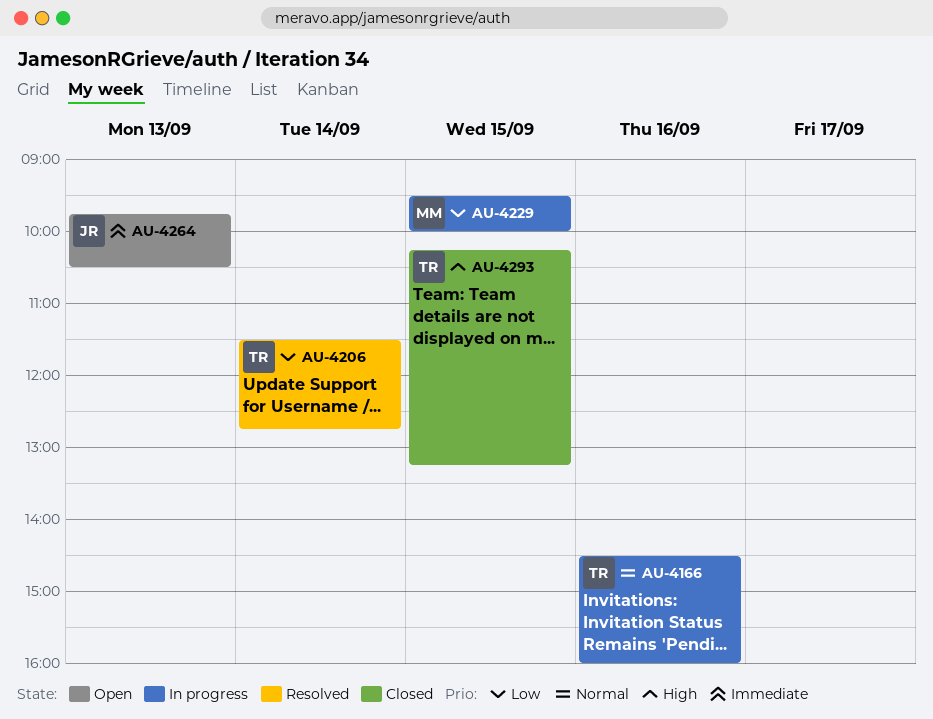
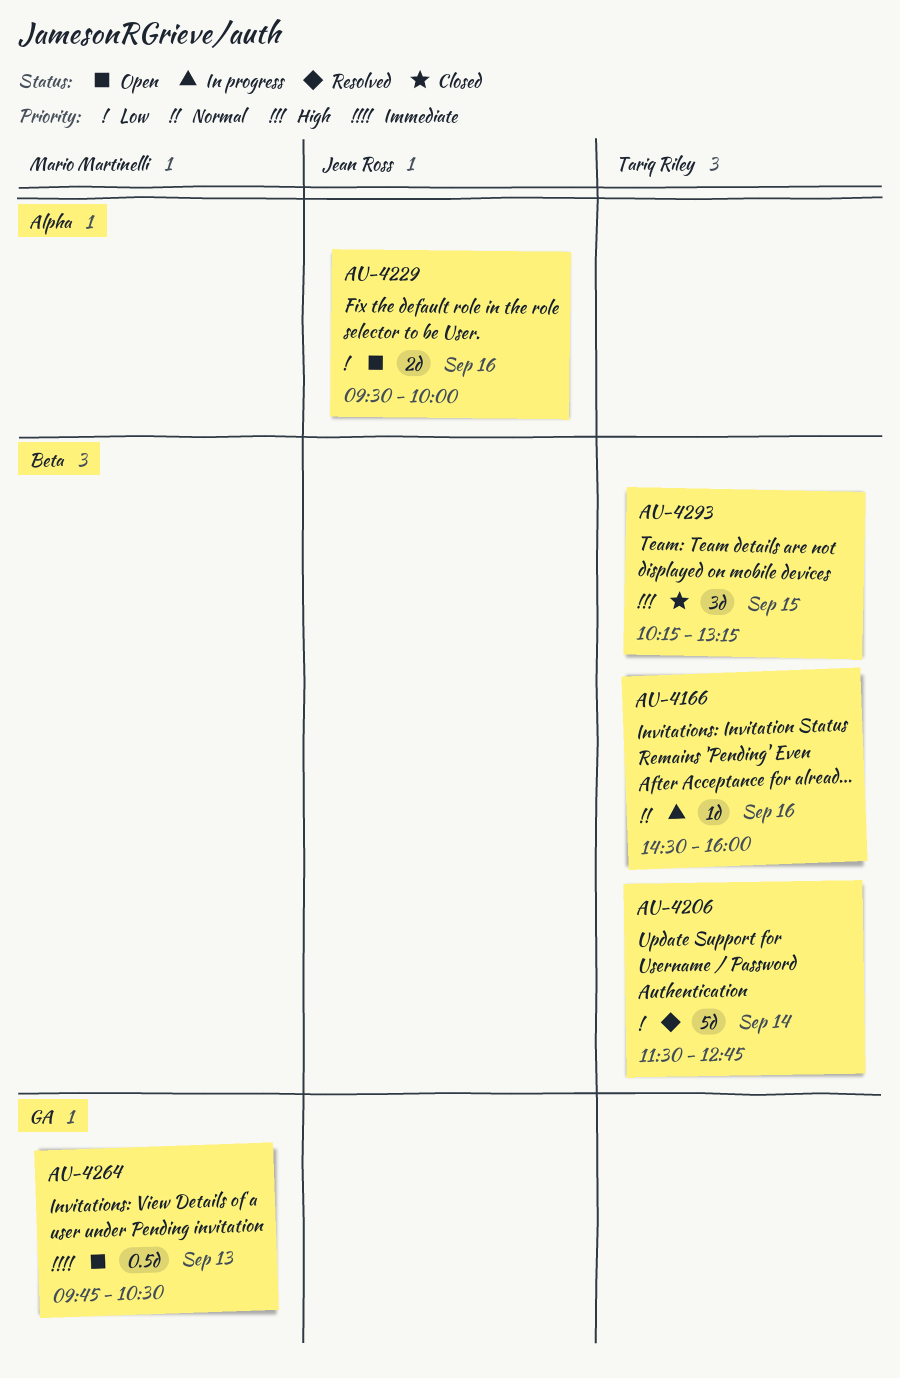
AU-4229, status: In progress -> Open
AU-4229, owner: Mario Martinelli -> Jean Ross
AU-4229, day: Sep 15 -> Sep 16
AU-4264, owner: Jean Ross -> Mario Martinelli

